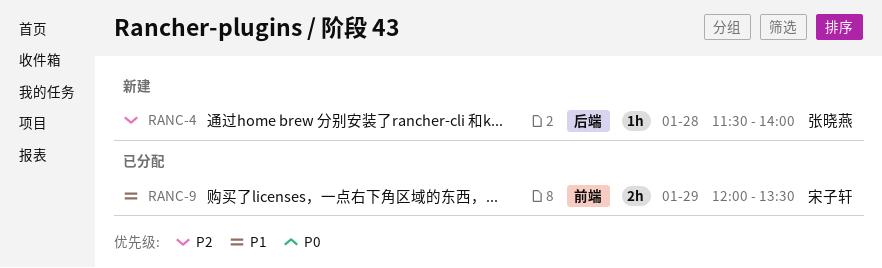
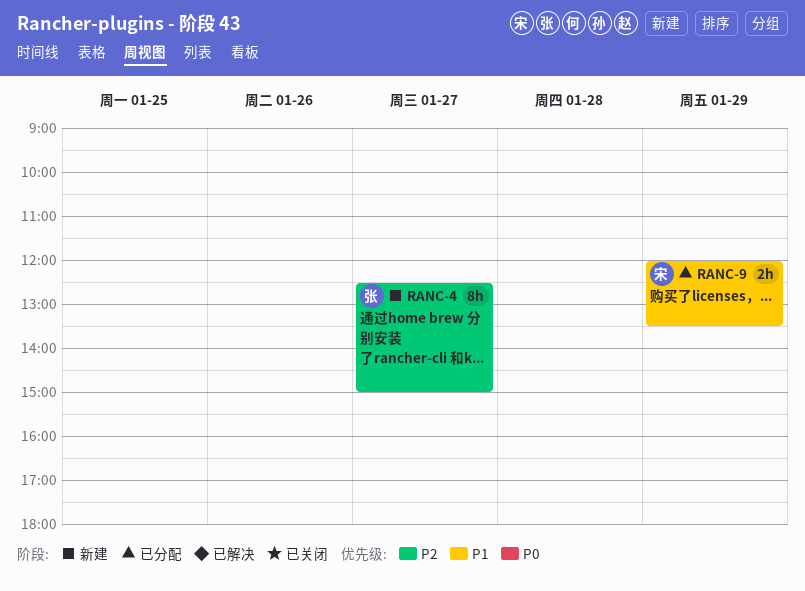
RANC-4, estimate: 1h -> 8h
RANC-4, day: Jan 28 -> Jan 27
RANC-4, begins: 11:30 -> 12:30
RANC-4, ends: 14:00 -> 15:00

